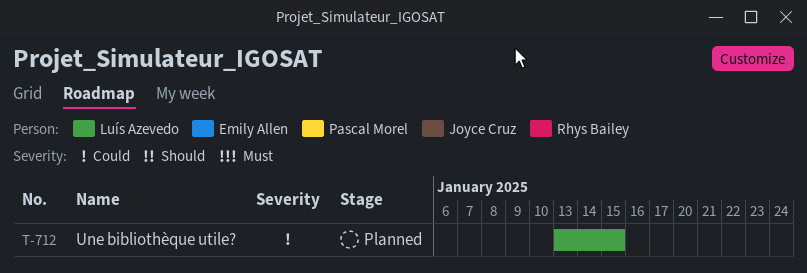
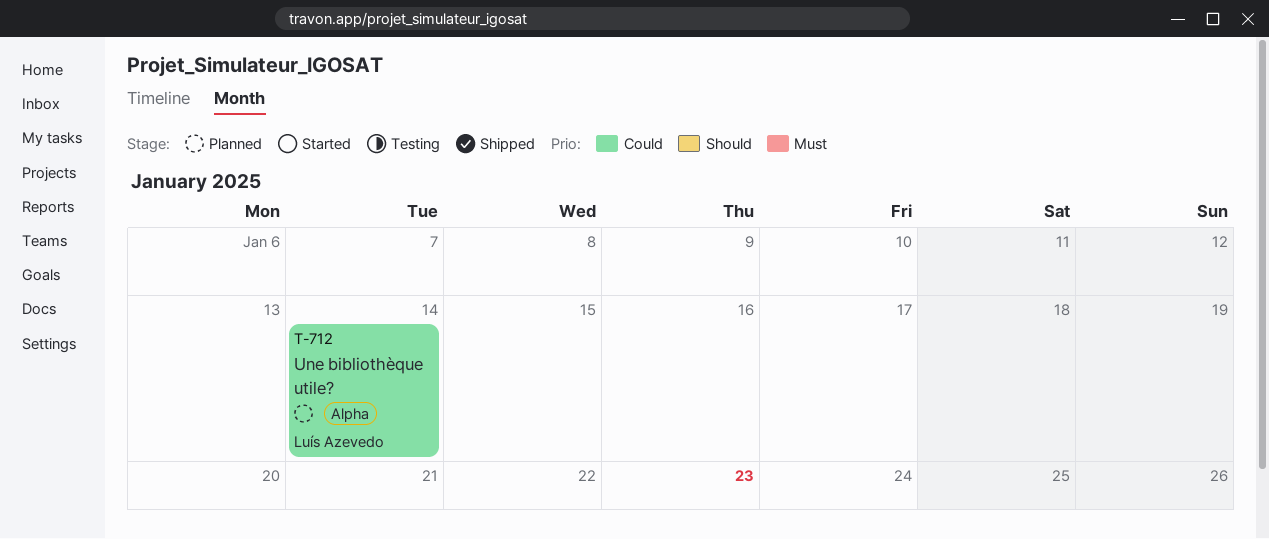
T-712, due: Jan 15 -> Jan 14

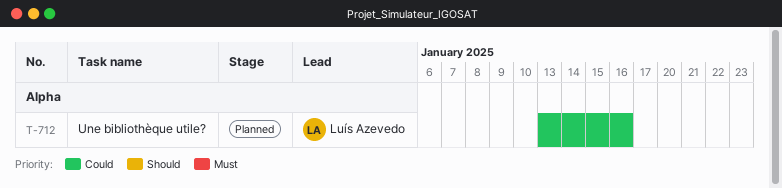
T-712, due: Jan 14 -> Jan 16

